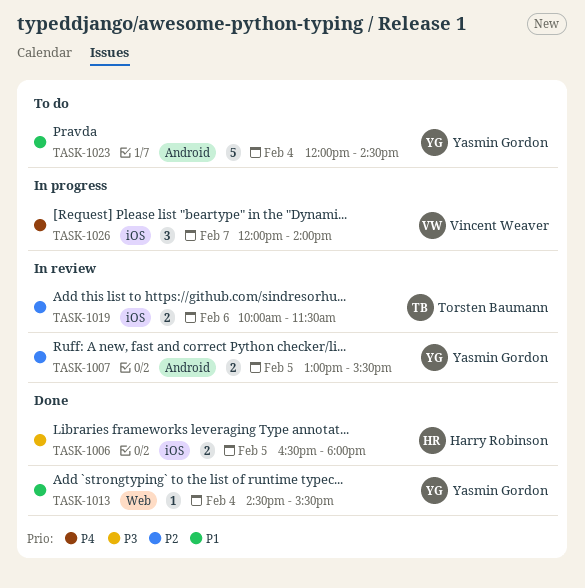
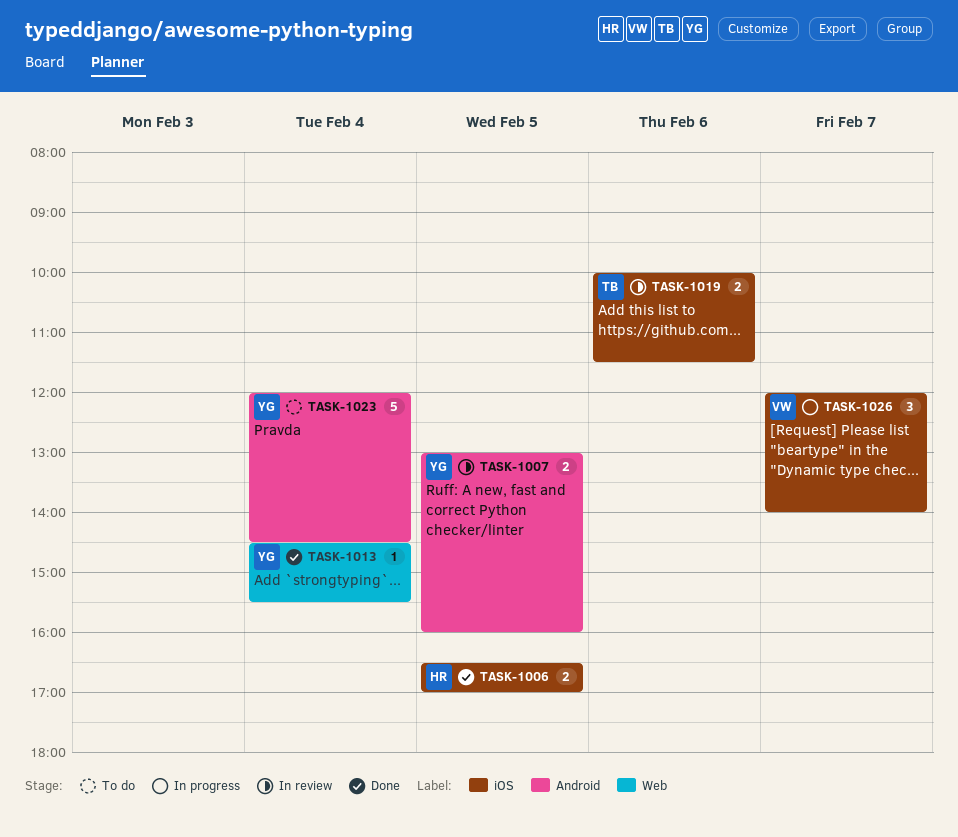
TASK-1006, ends: 18:00 -> 17:00
TASK-1007, ends: 15:30 -> 16:00

